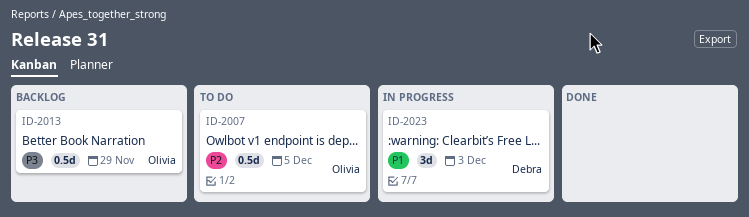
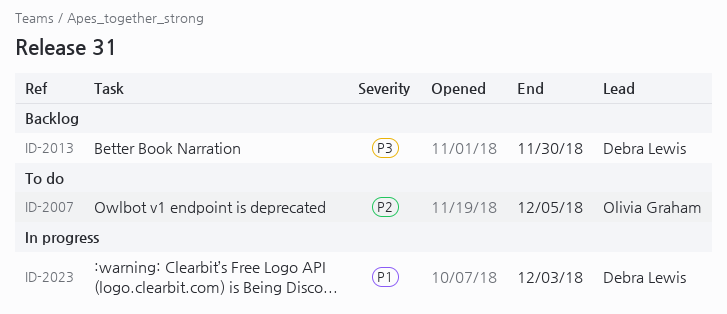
ID-2013, owner: Olivia Graham -> Debra Lewis
ID-2013, due: Nov 29 -> Nov 30

